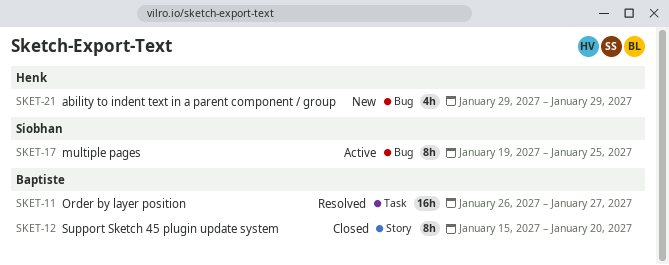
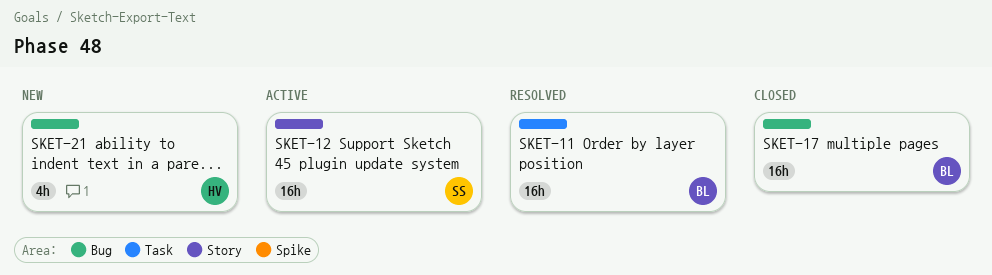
SKET-12, status: Closed -> Active
SKET-12, owner: Baptiste -> Siobhan
SKET-12, estimate: 8h -> 16h
SKET-17, status: Active -> Closed
SKET-17, owner: Siobhan -> Baptiste
SKET-17, estimate: 8h -> 16h

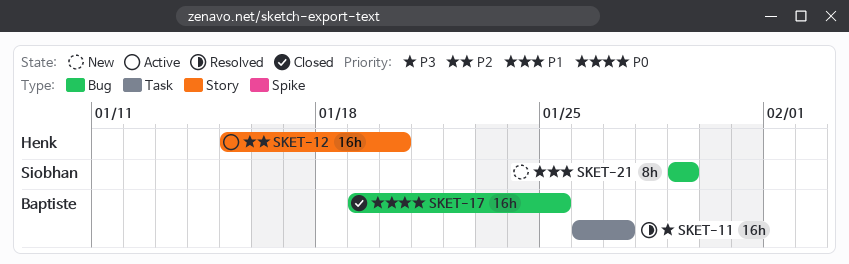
SKET-12, owner: Siobhan -> Henk
SKET-21, owner: Henk -> Siobhan
SKET-21, estimate: 4h -> 8h

